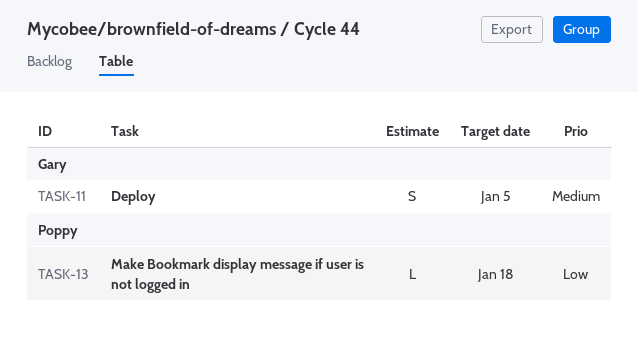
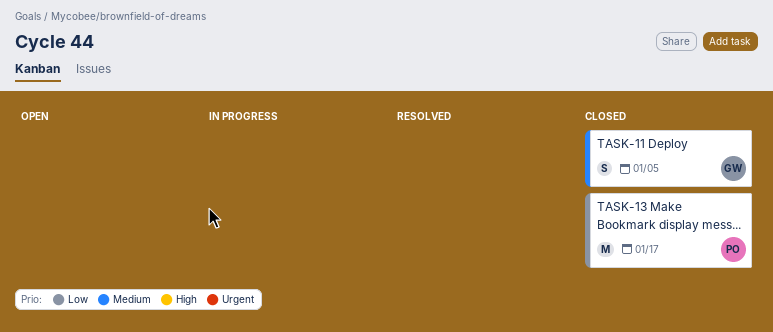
TASK-13, estimate: L -> M
TASK-13, due: Jan 18 -> Jan 17

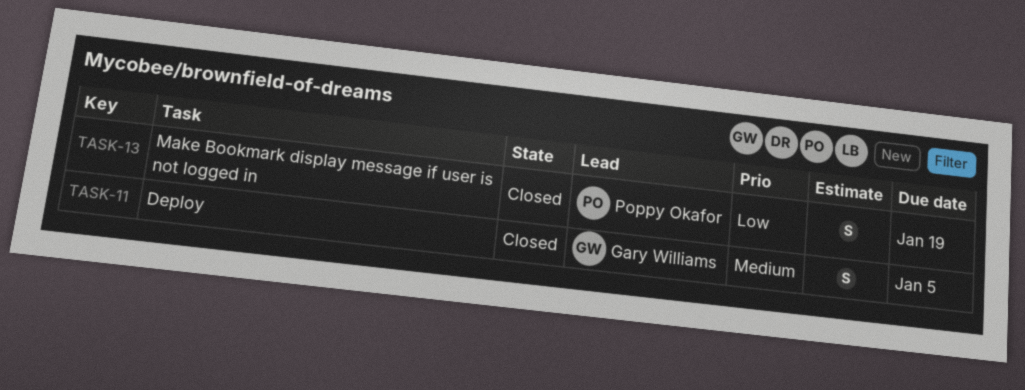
TASK-13, estimate: M -> S
TASK-13, due: Jan 17 -> Jan 19

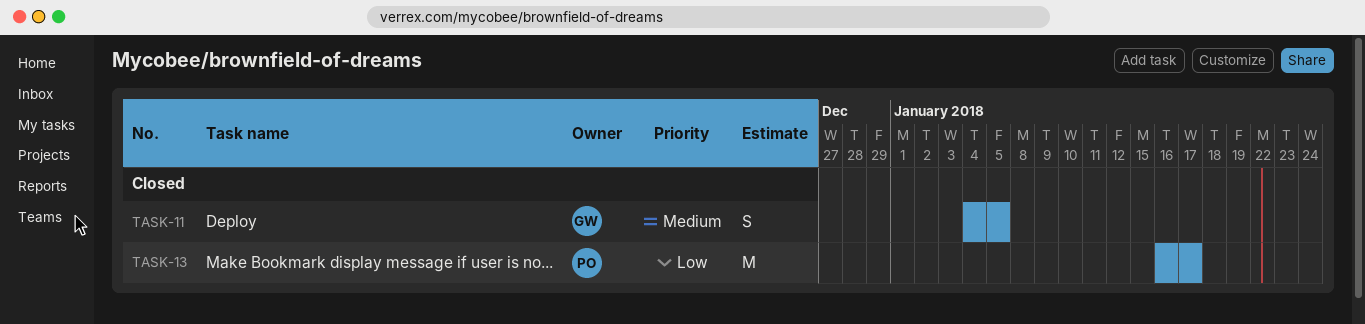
TASK-13, estimate: S -> M
TASK-13, due: Jan 19 -> Jan 17

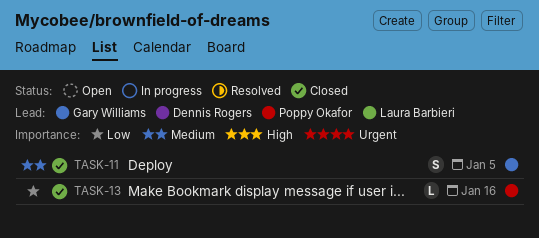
TASK-13, estimate: M -> L
TASK-13, due: Jan 17 -> Jan 16

